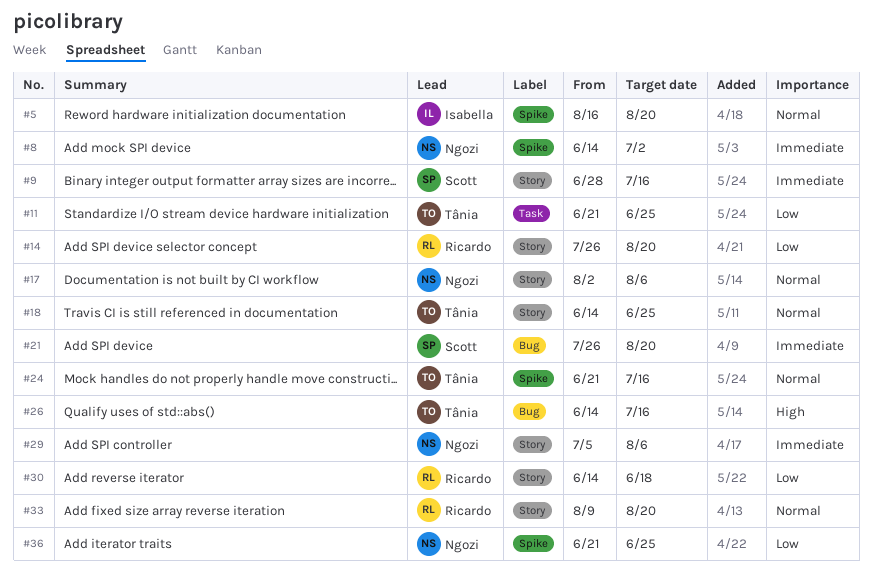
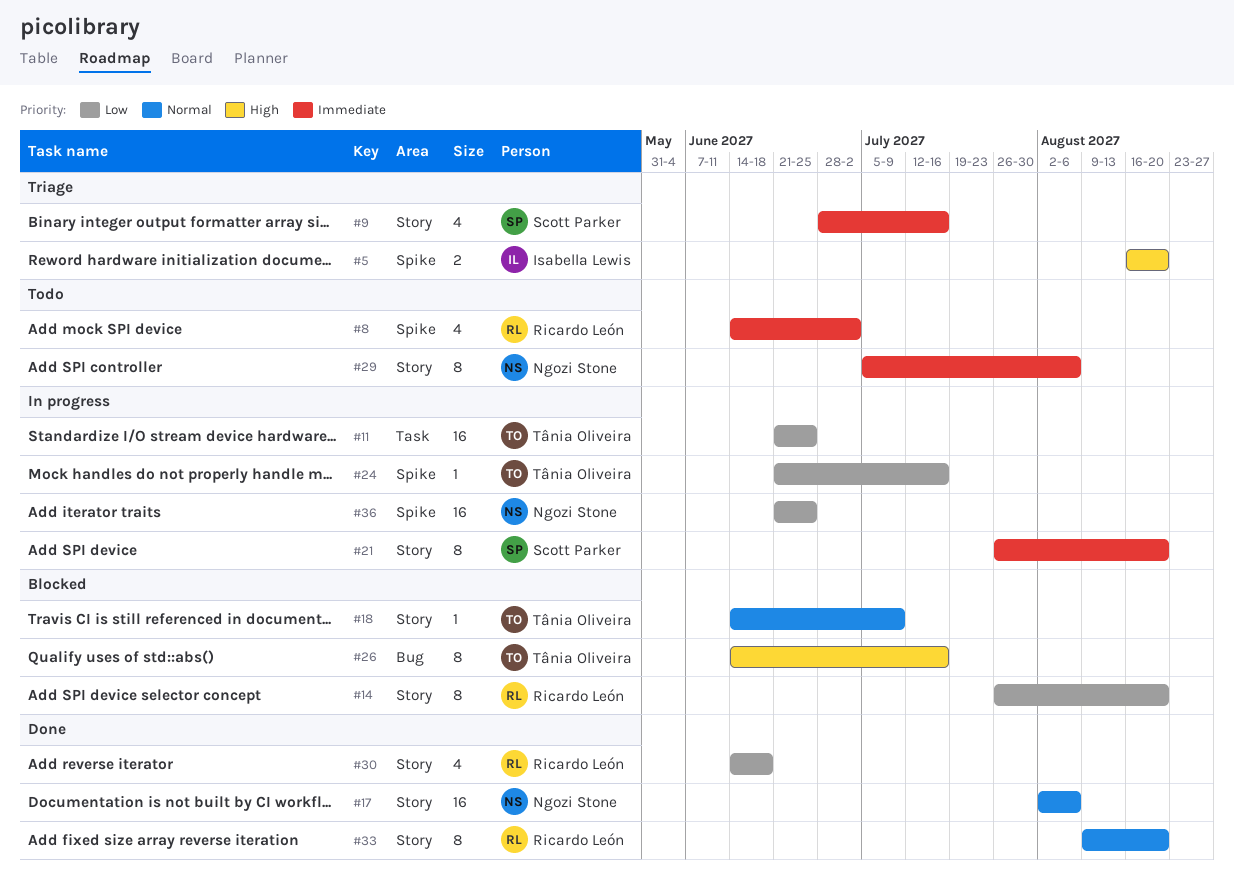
#5, priority: Normal -> High
#8, owner: Ngozi Stone -> Ricardo León
#18, due: Jun 25 -> Jul 9
#21, label: Bug -> Story
#24, priority: Normal -> Low

